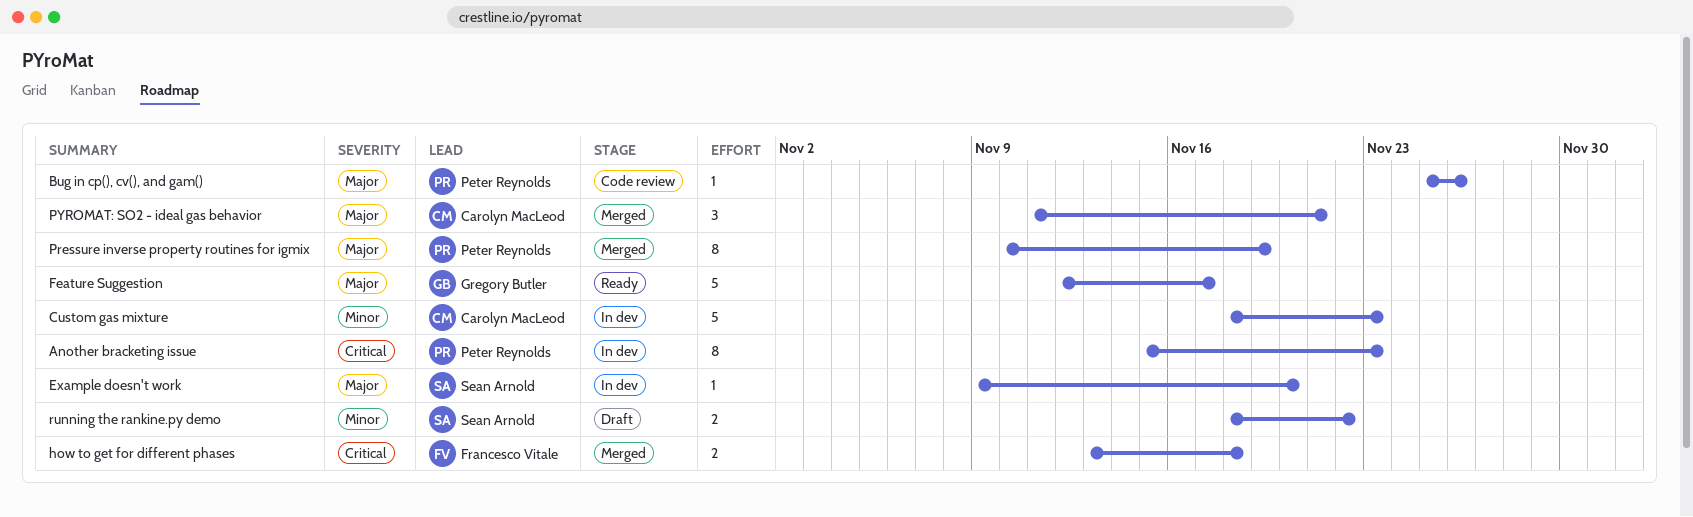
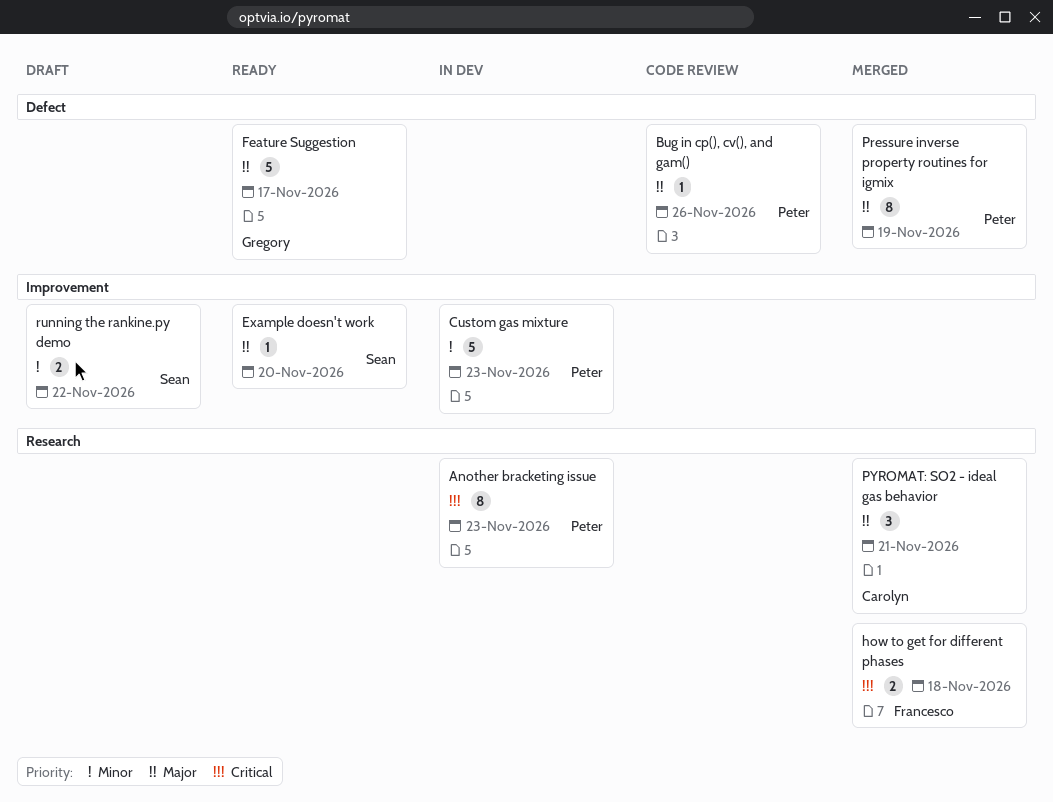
Custom gas mixture, owner: Carolyn MacLeod -> Peter Reynolds
Example doesn't work, status: In dev -> Ready

